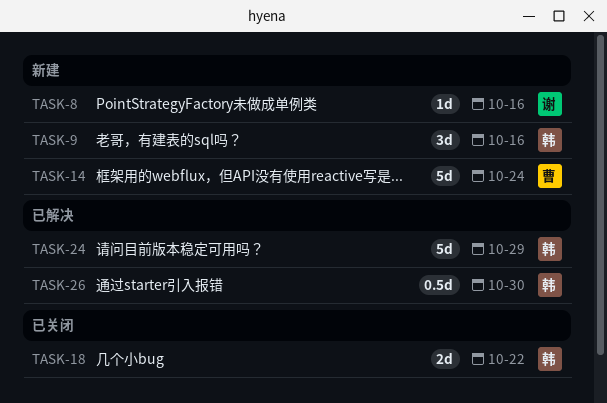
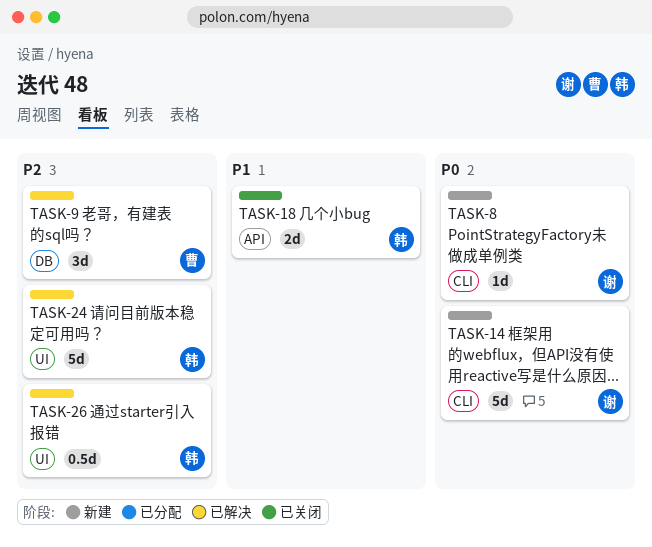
TASK-9, status: 新建 -> 已解决
TASK-9, owner: 韩 -> 曹
TASK-14, owner: 曹 -> 谢

